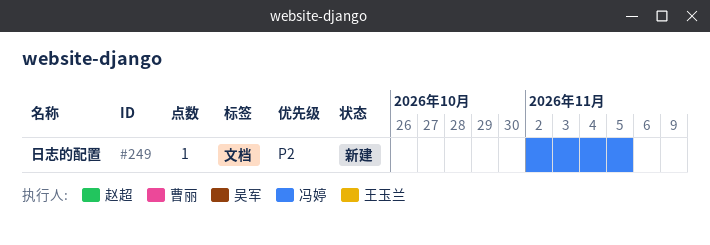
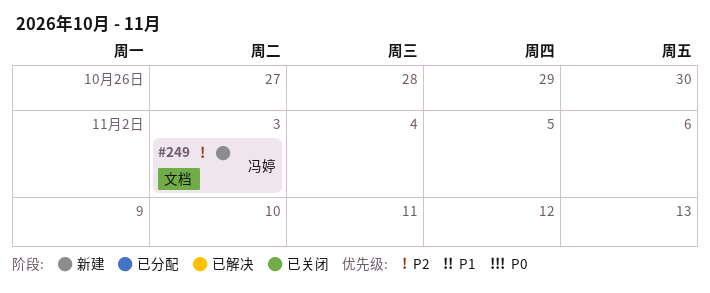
#249, due: Nov 5 -> Nov 3

